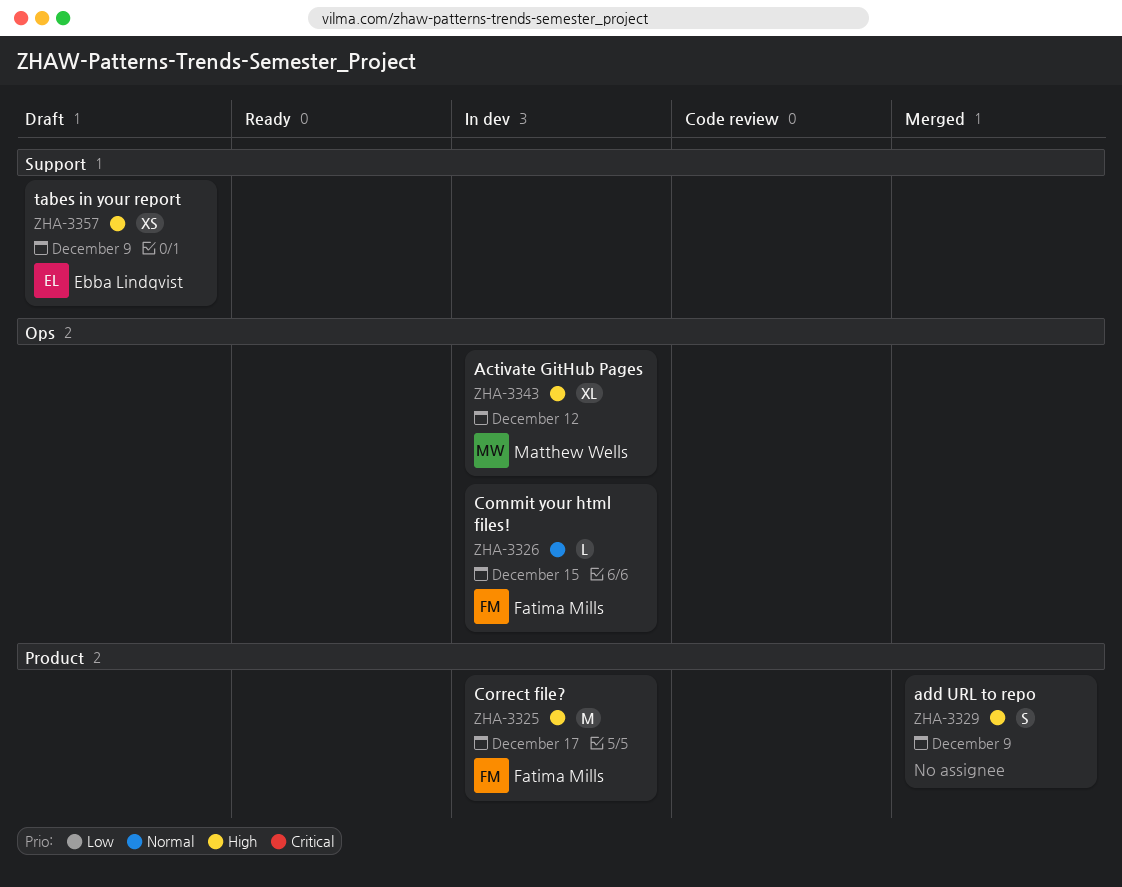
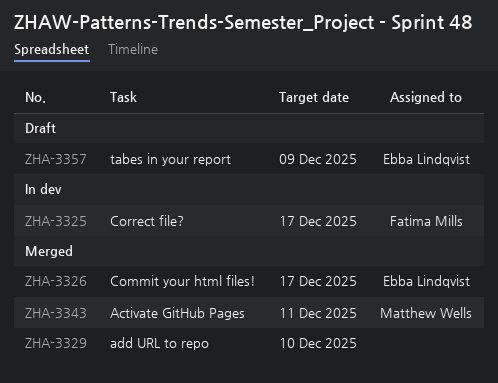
ZHA-3326, status: In dev -> Merged
ZHA-3326, owner: Fatima Mills -> Ebba Lindqvist
ZHA-3326, due: Dec 15 -> Dec 17
ZHA-3329, due: Dec 9 -> Dec 10
ZHA-3343, status: In dev -> Merged
ZHA-3343, due: Dec 12 -> Dec 11

